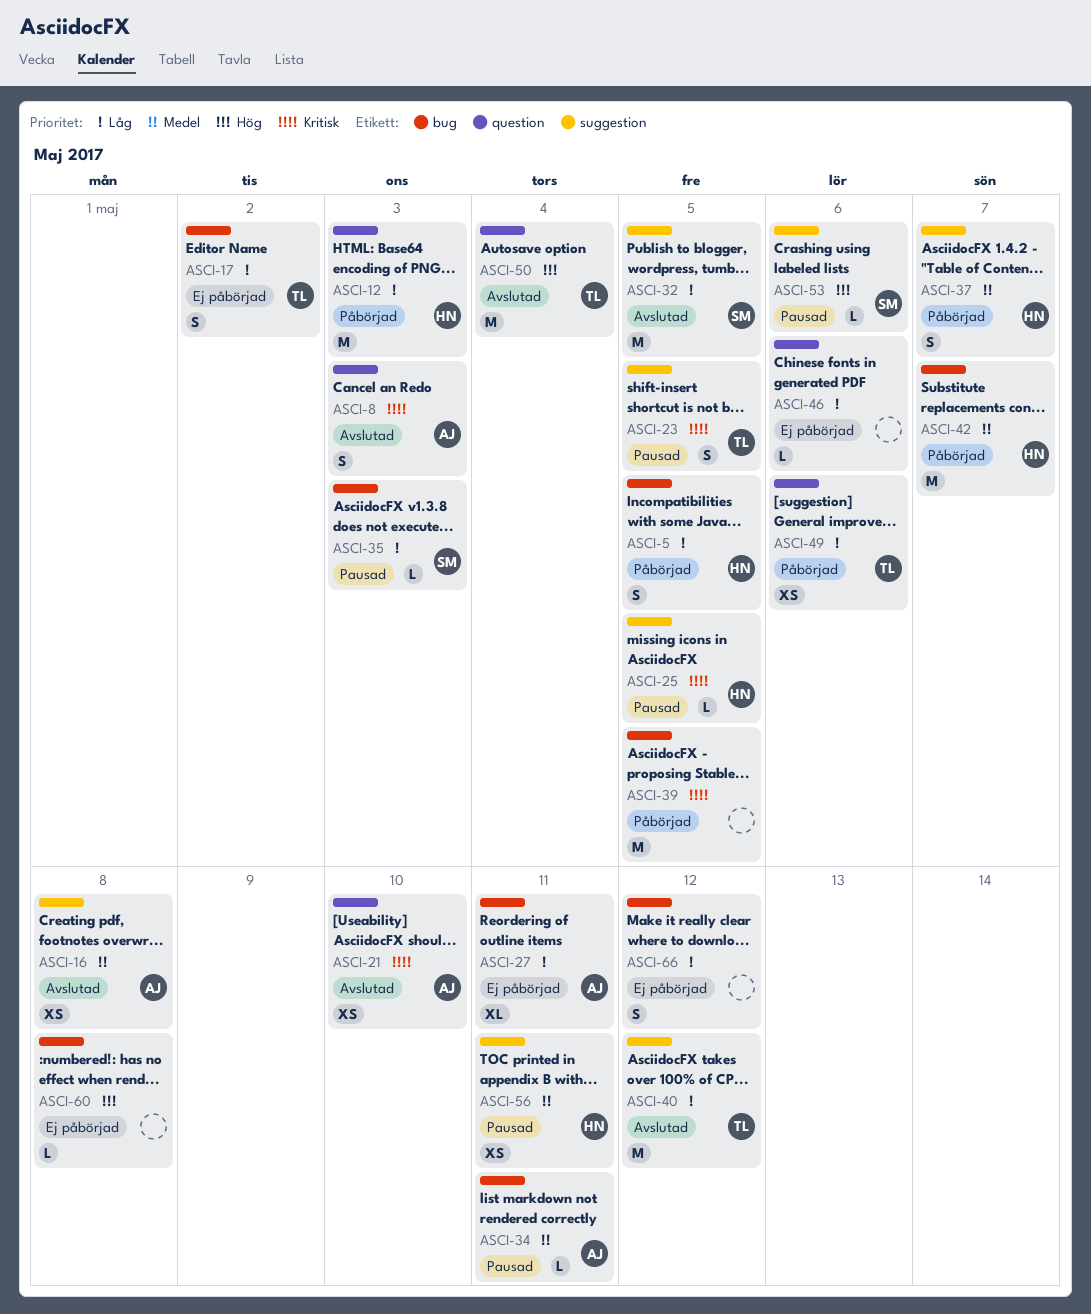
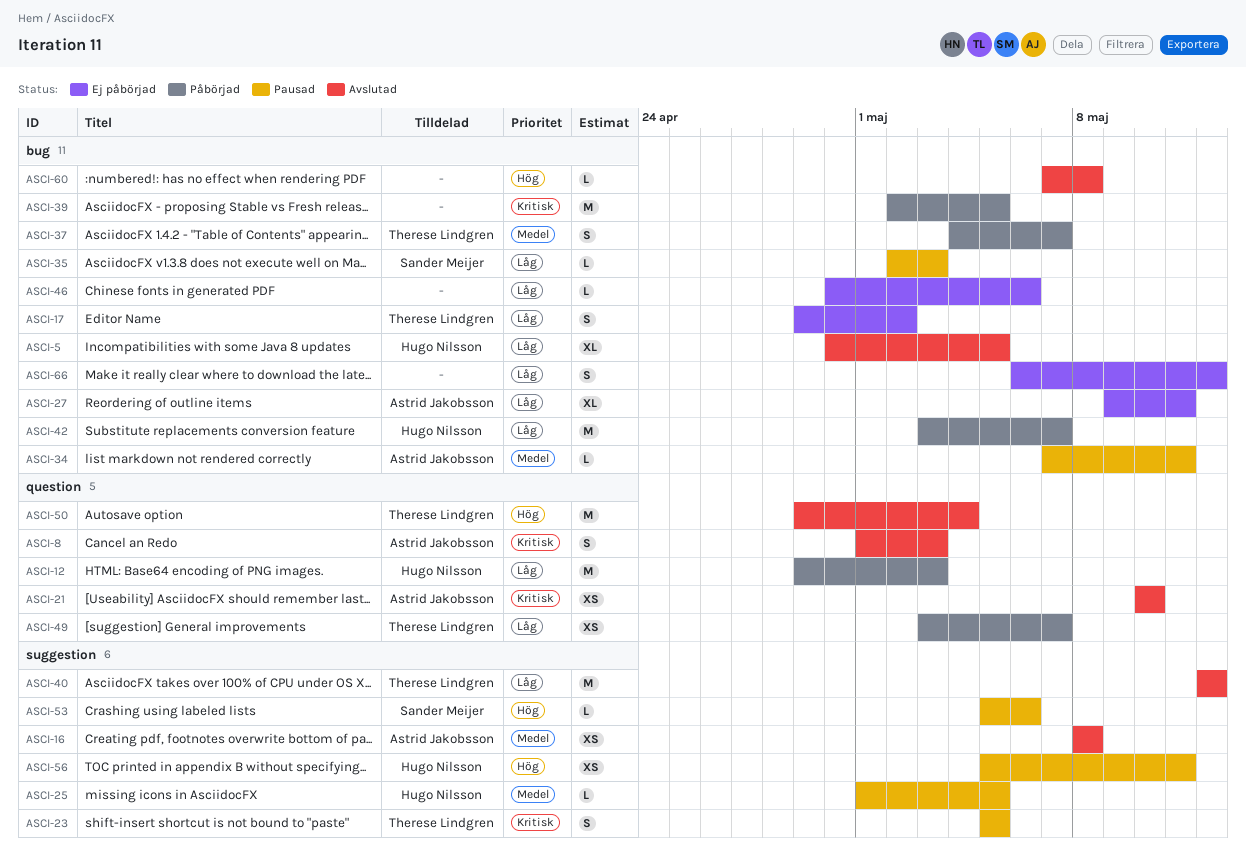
ASCI-5, status: Påbörjad -> Avslutad
ASCI-5, estimate: S -> XL
ASCI-25, priority: Kritisk -> Medel
ASCI-32: present -> none
ASCI-37, owner: Hugo Nilsson -> Therese Lindgren
ASCI-37, label: suggestion -> bug
ASCI-42, priority: Medel -> Låg
ASCI-46, label: question -> bug
ASCI-49, due: May 6 -> May 7
ASCI-56, priority: Medel -> Hög
ASCI-60, status: Ej påbörjad -> Avslutad

